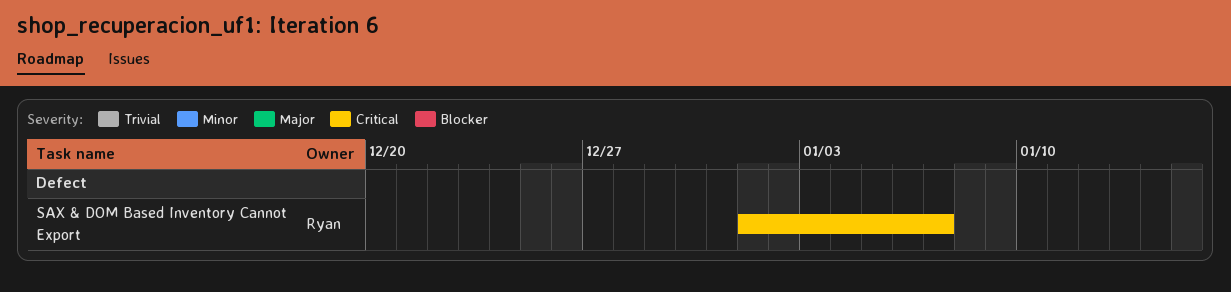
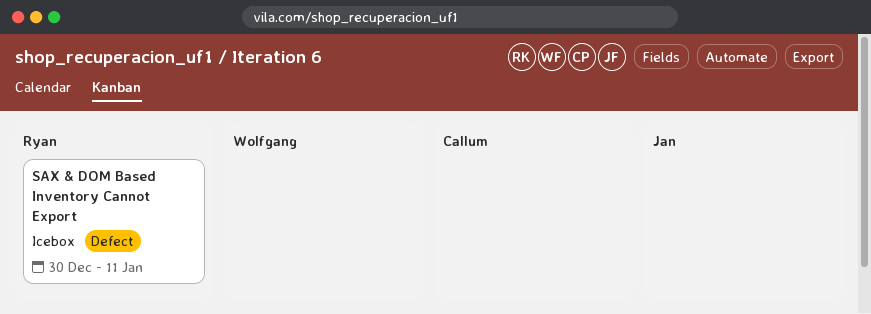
SAX & DOM Based Inventory Cannot Export, start: Jan 1 -> Dec 30
SAX & DOM Based Inventory Cannot Export, due: Jan 7 -> Jan 11

